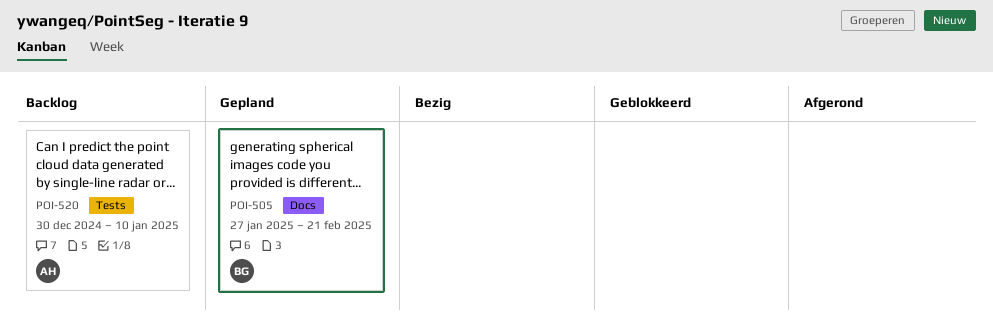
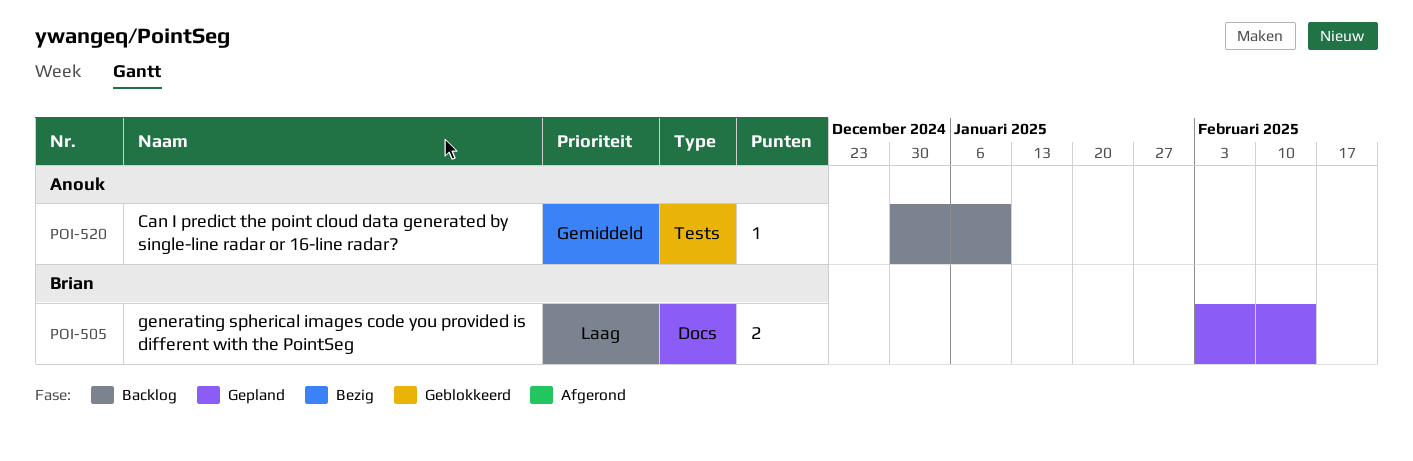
POI-505, start: Jan 27 -> Feb 3
POI-505, due: Feb 21 -> Feb 14

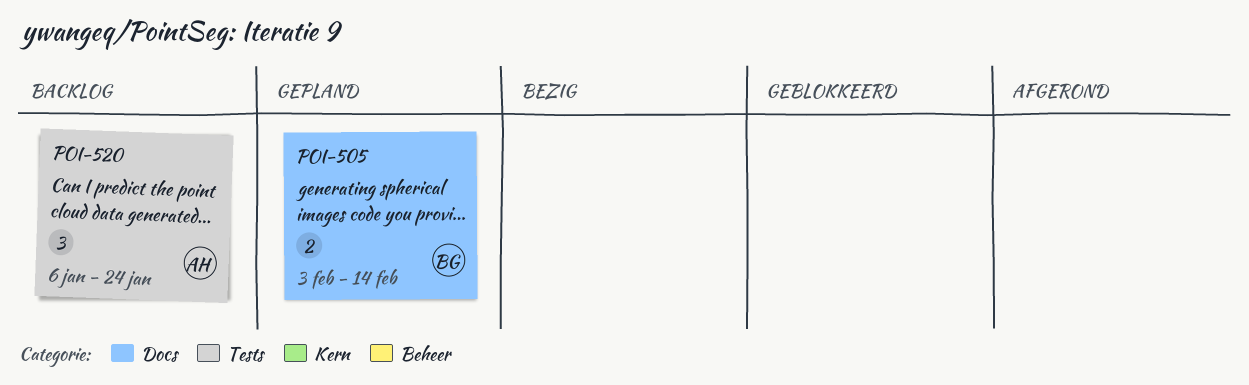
POI-520, estimate: 1 -> 3
POI-520, start: Dec 30 -> Jan 6
POI-520, due: Jan 10 -> Jan 24

